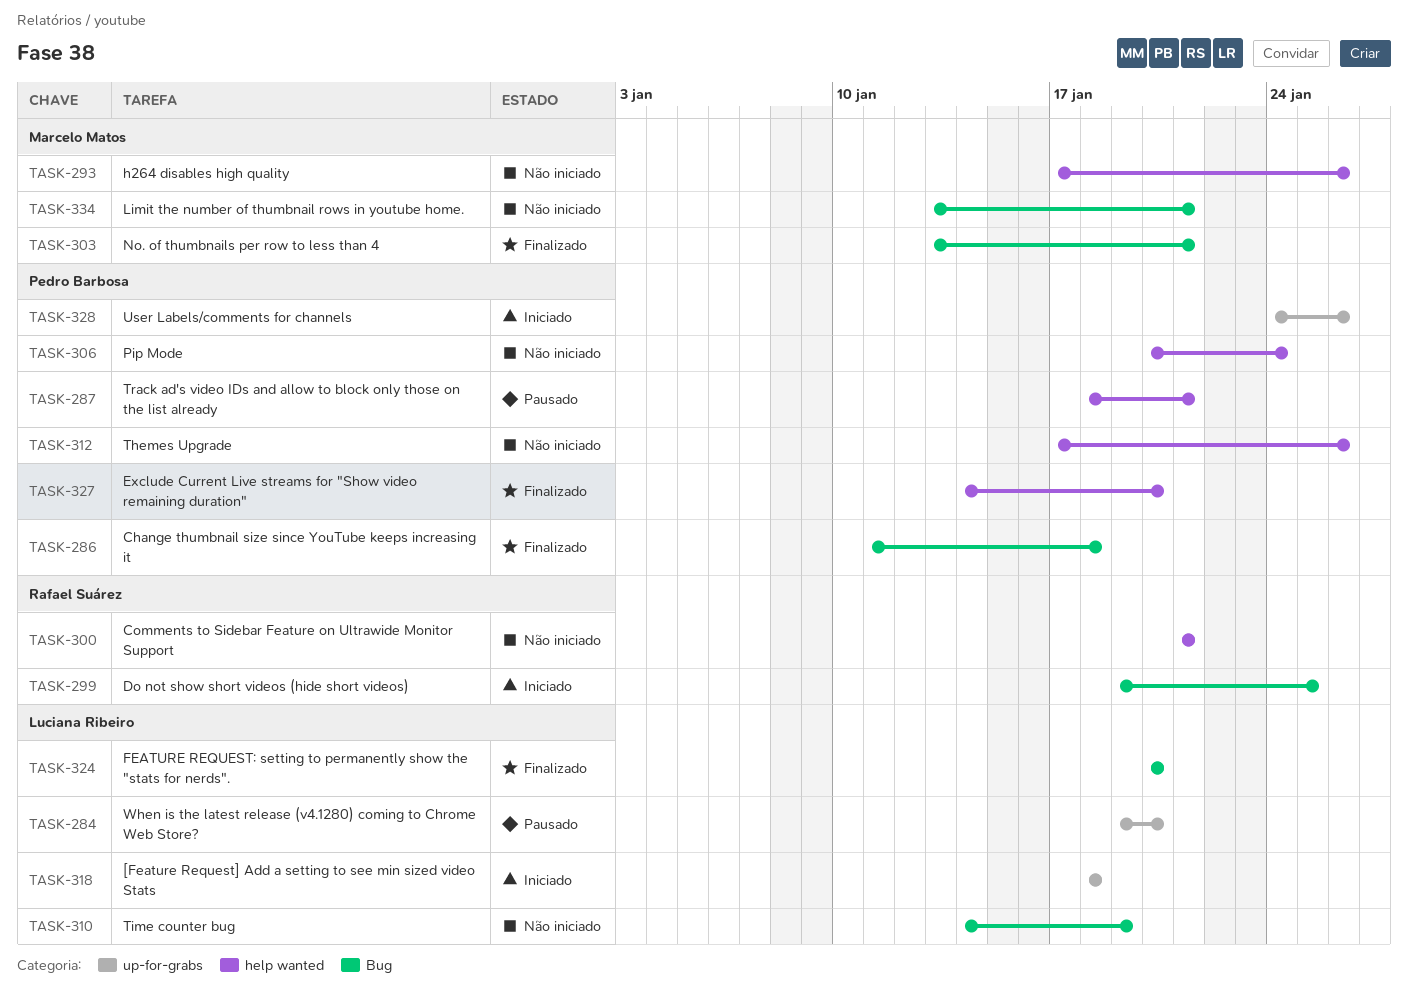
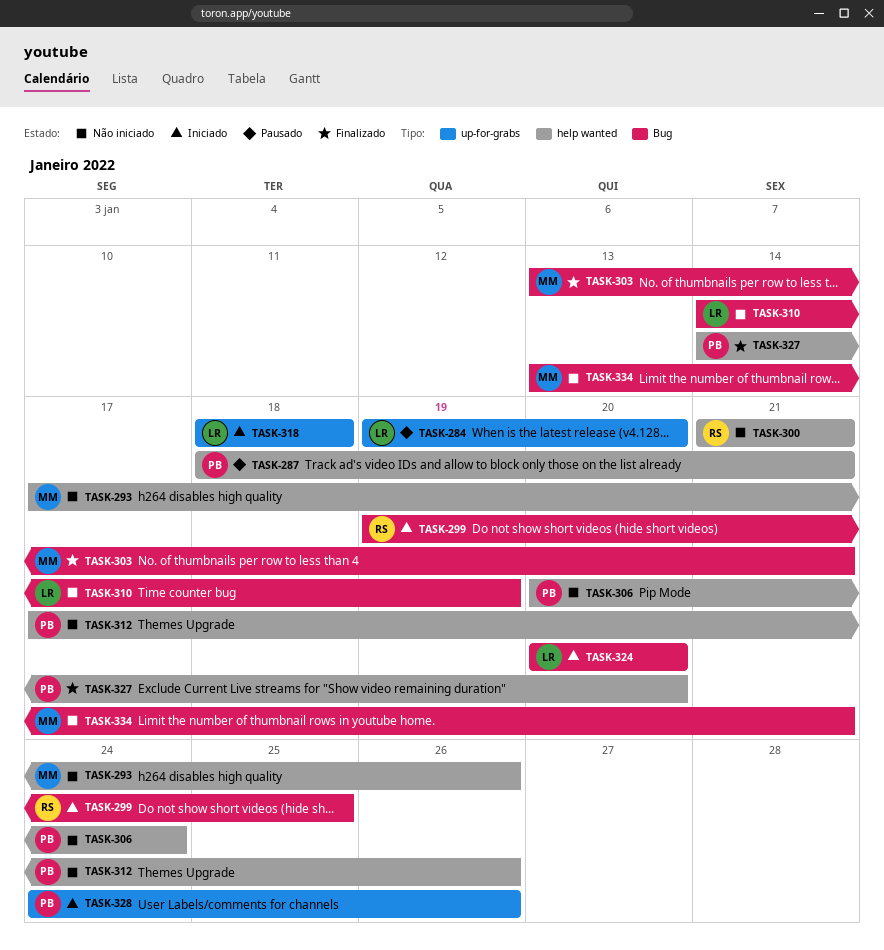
TASK-286: present -> none
TASK-324, status: Finalizado -> Iniciado

